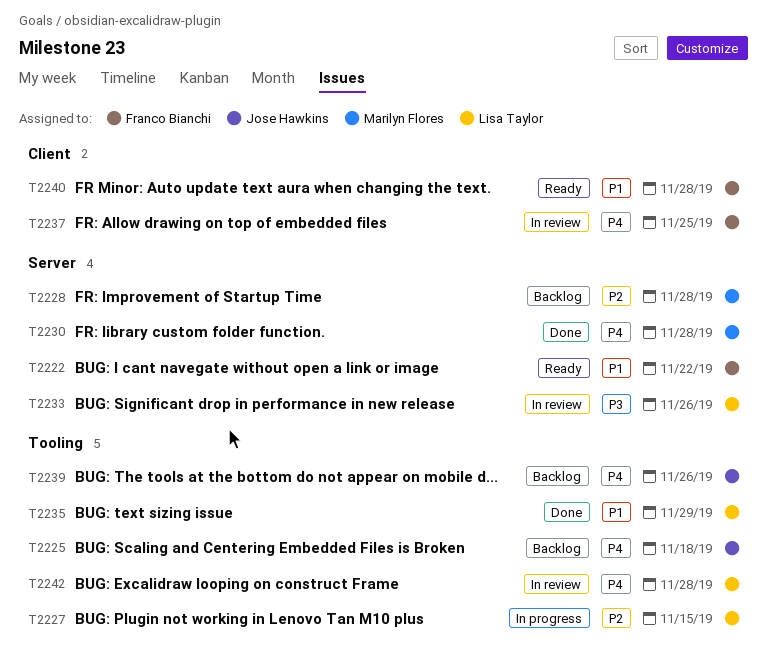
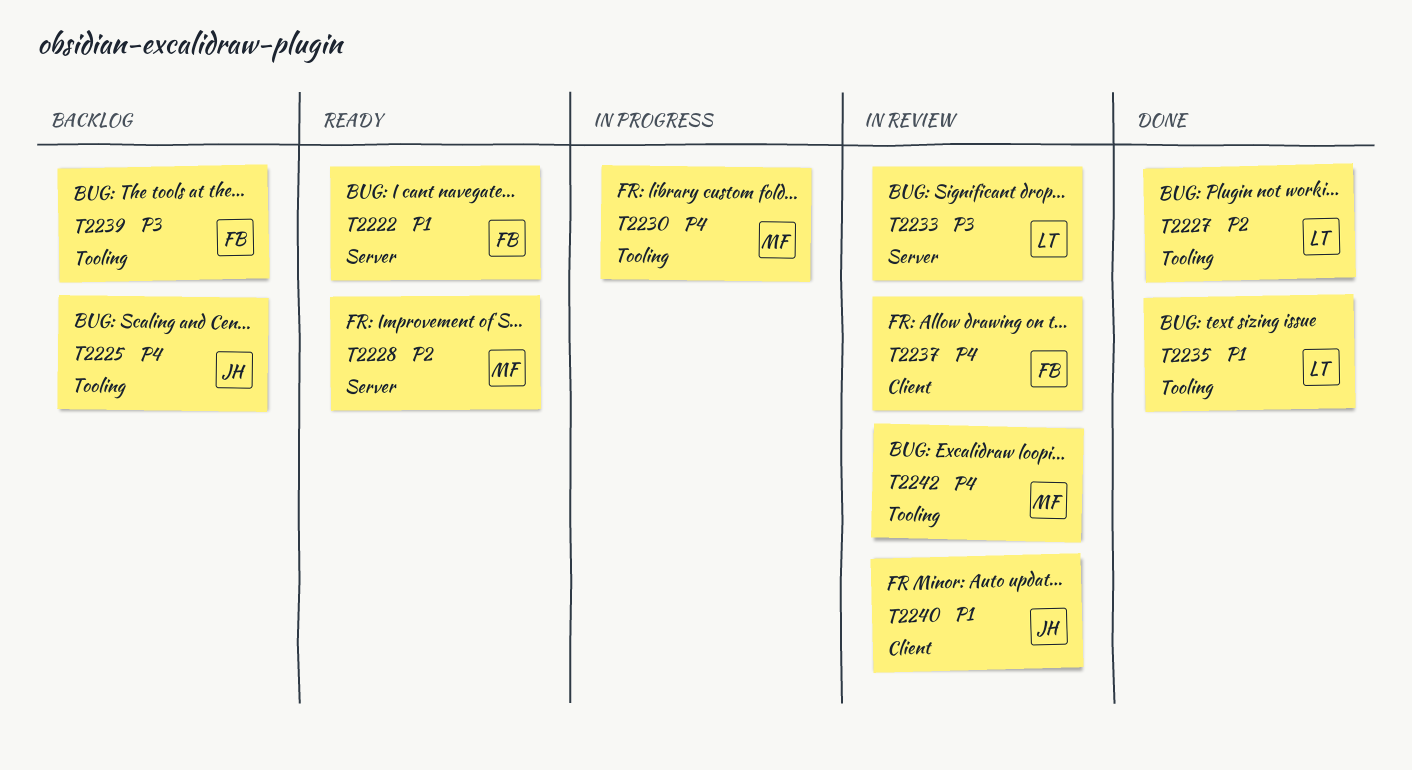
T2227, status: In progress -> Done
T2228, status: Backlog -> Ready
T2230, status: Done -> In progress
T2230, label: Server -> Tooling
T2239, owner: Jose Hawkins -> Franco Bianchi
T2239, priority: P4 -> P3
T2240, status: Ready -> In review
T2240, owner: Franco Bianchi -> Jose Hawkins
T2242, owner: Lisa Taylor -> Marilyn Flores

